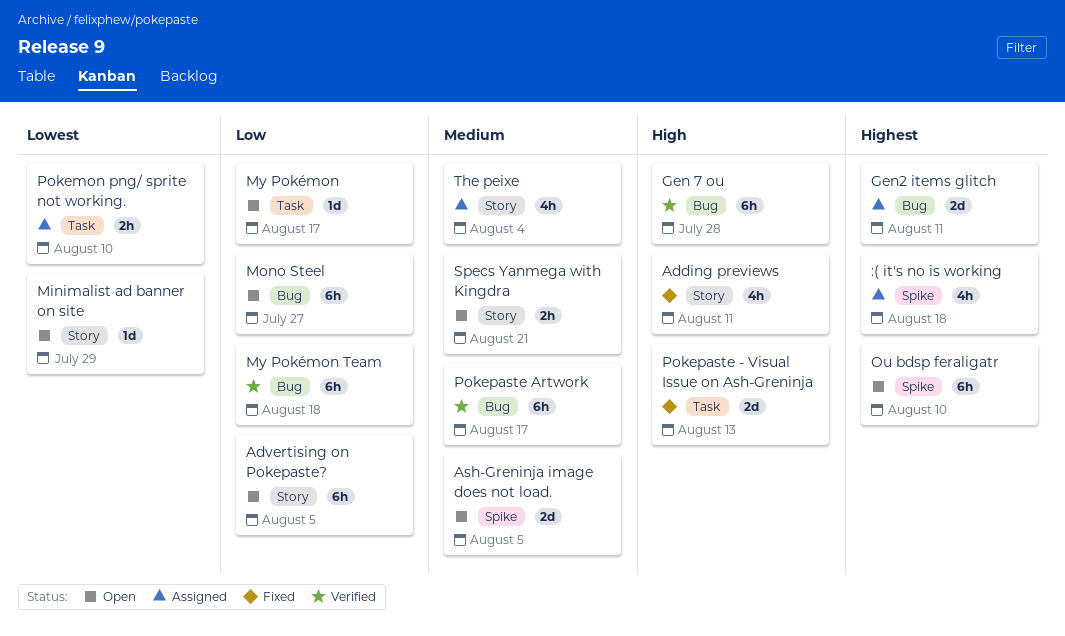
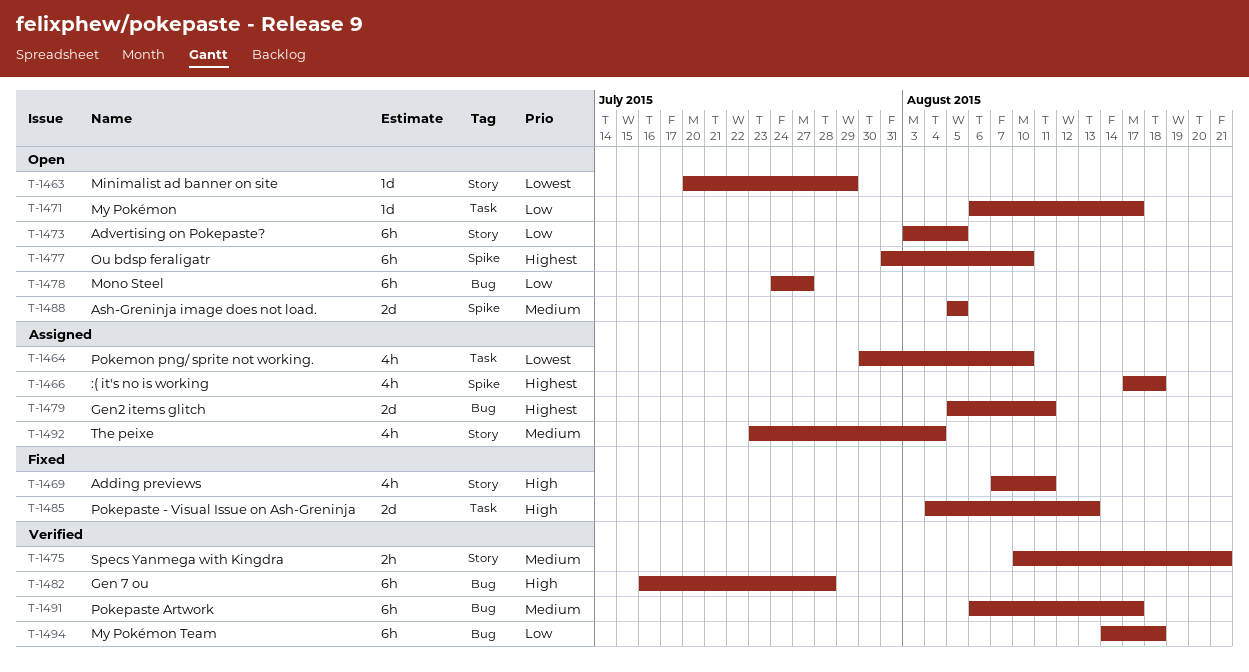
Pokemon png/ sprite not working., estimate: 2h -> 4h
Specs Yanmega with Kingdra, status: Open -> Verified

